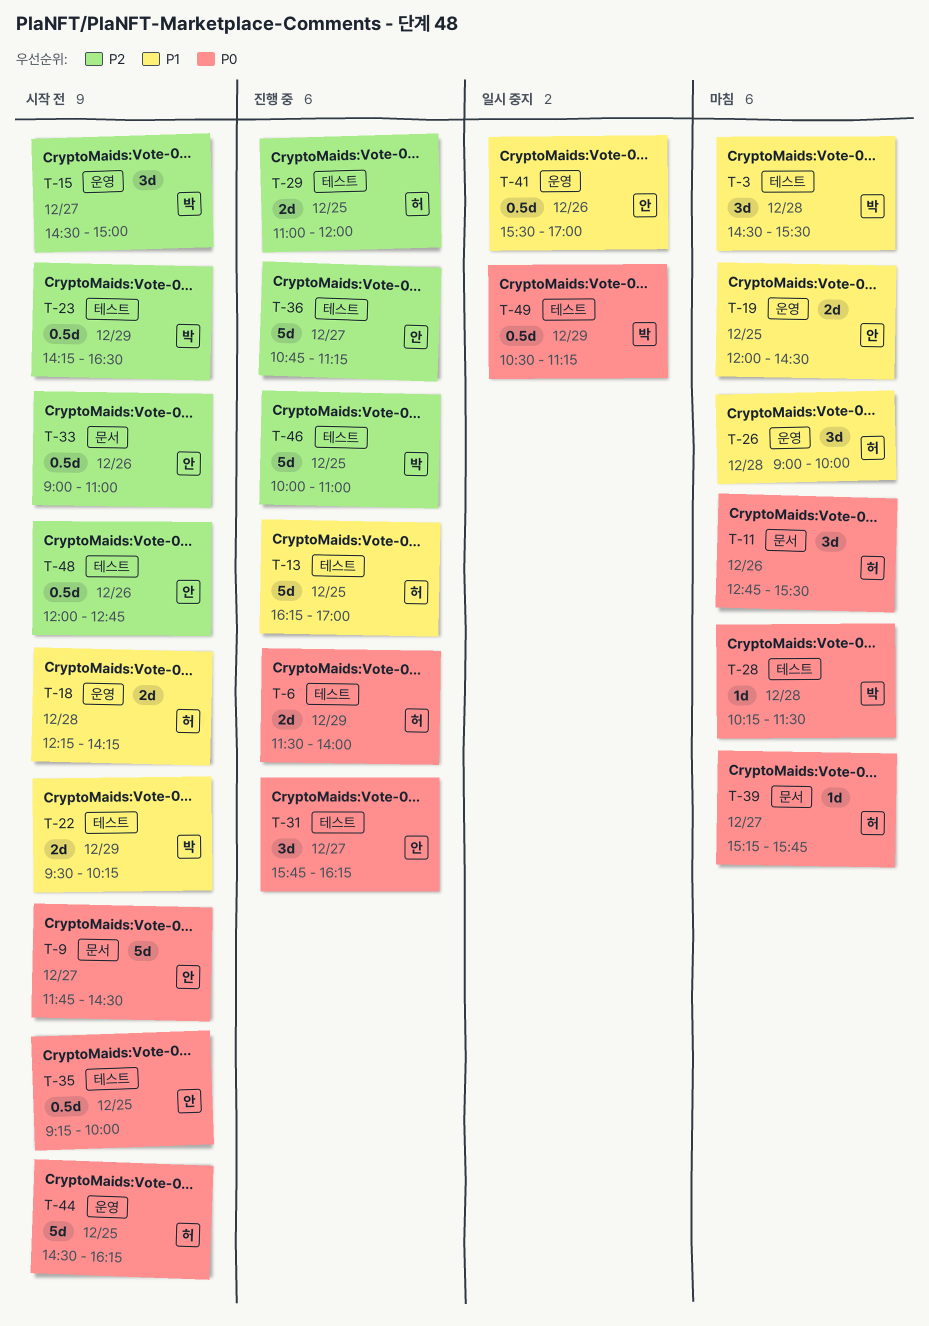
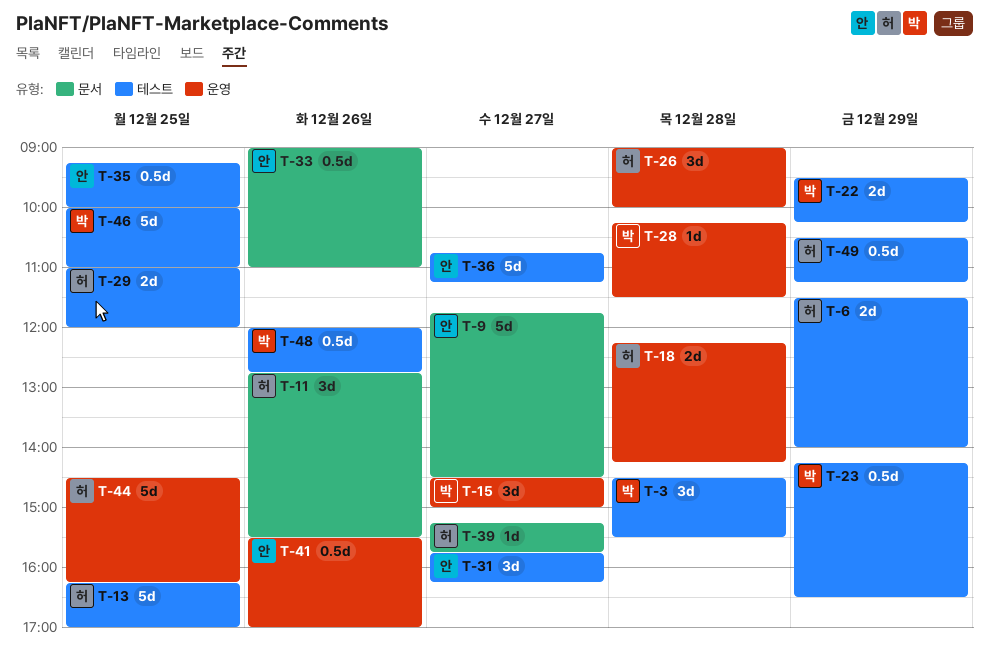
T-19: present -> none
T-28, label: 테스트 -> 운영
T-48, owner: 안 -> 박
T-49, owner: 박 -> 허

